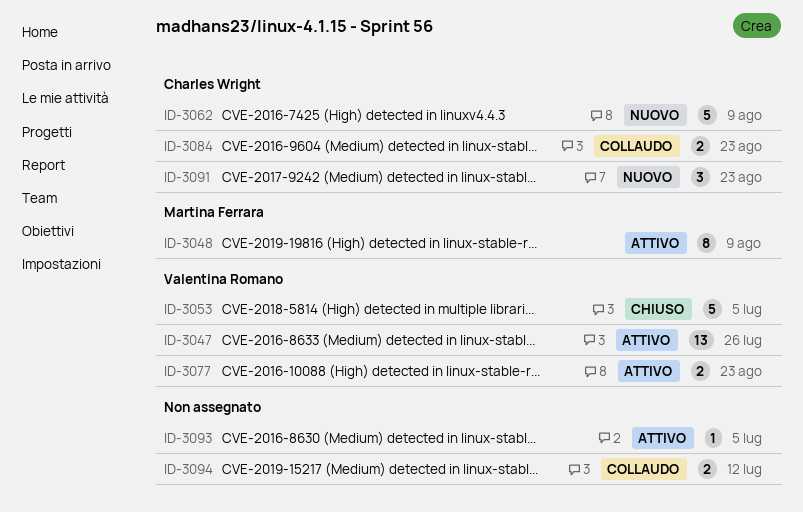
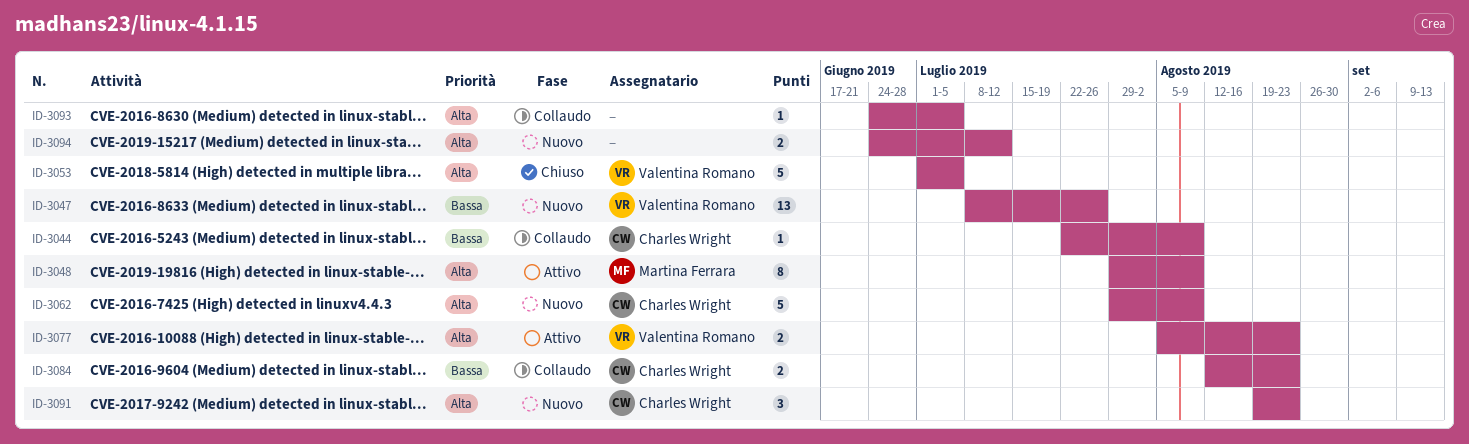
ID-3044: none -> present
ID-3047, status: Attivo -> Nuovo
ID-3093, status: Attivo -> Collaudo
ID-3094, status: Collaudo -> Nuovo

